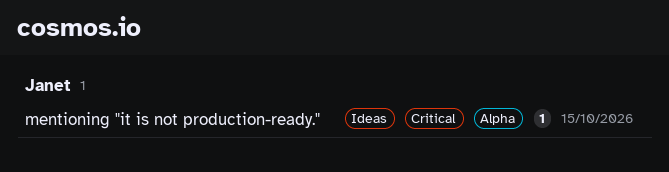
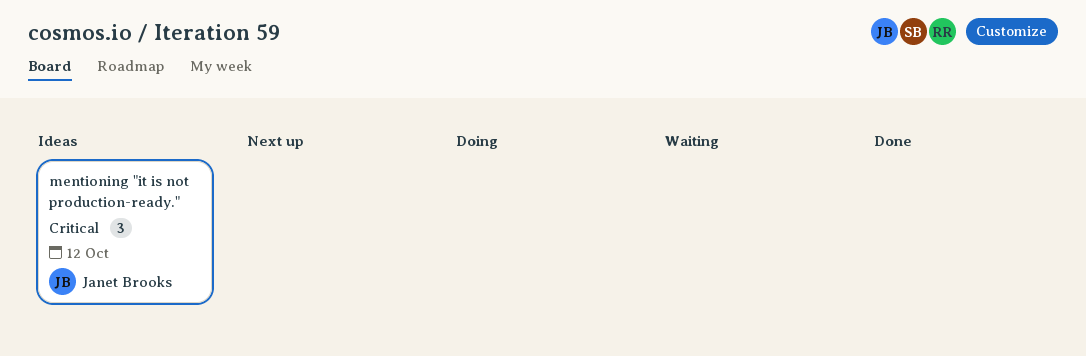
mentioning "it is not production-ready.", estimate: 1 -> 3
mentioning "it is not production-ready.", due: Oct 15 -> Oct 12

